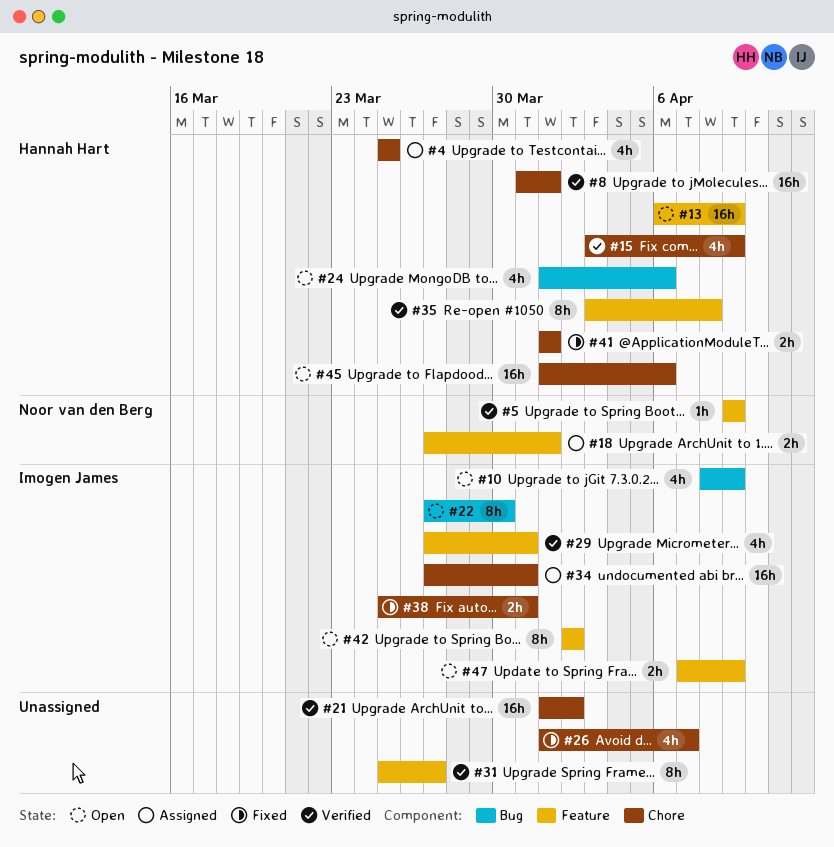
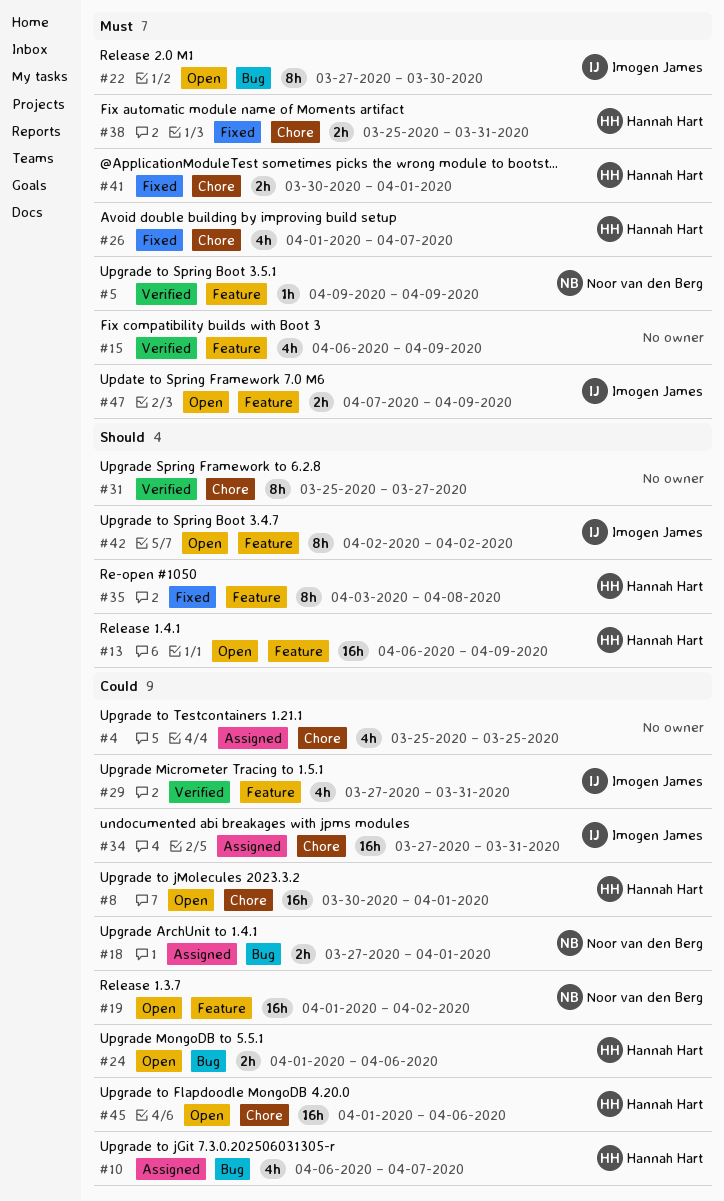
#4, owner: Hannah Hart -> none
#8, status: Verified -> Open
#8, start: Mar 31 -> Mar 30
#10, status: Open -> Assigned
#10, owner: Imogen James -> Hannah Hart
#10, start: Apr 8 -> Apr 6
#10, due: Apr 9 -> Apr 7
#15, owner: Hannah Hart -> none
#15, label: Chore -> Feature
#15, start: Apr 3 -> Apr 6
#18, label: Feature -> Bug
#19: none -> present
#21: present -> none
#24, estimate: 4h -> 2h
#26, owner: none -> Hannah Hart
#31, label: Feature -> Chore
#35, status: Verified -> Fixed
#38, owner: Imogen James -> Hannah Hart
#41, start: Apr 1 -> Mar 30

